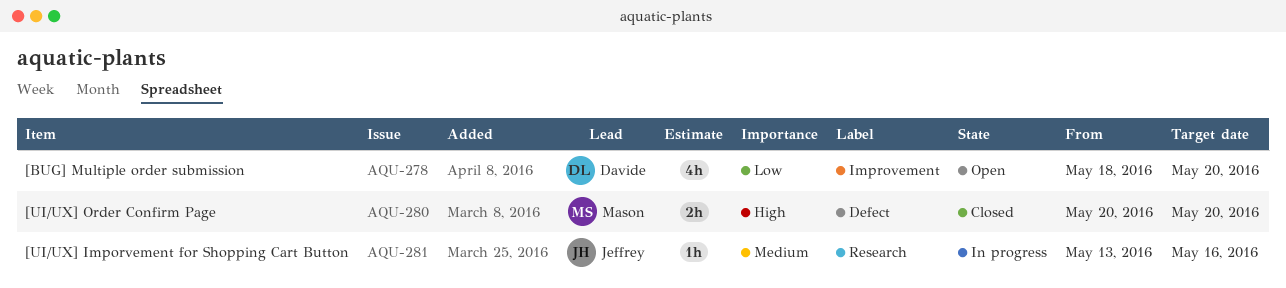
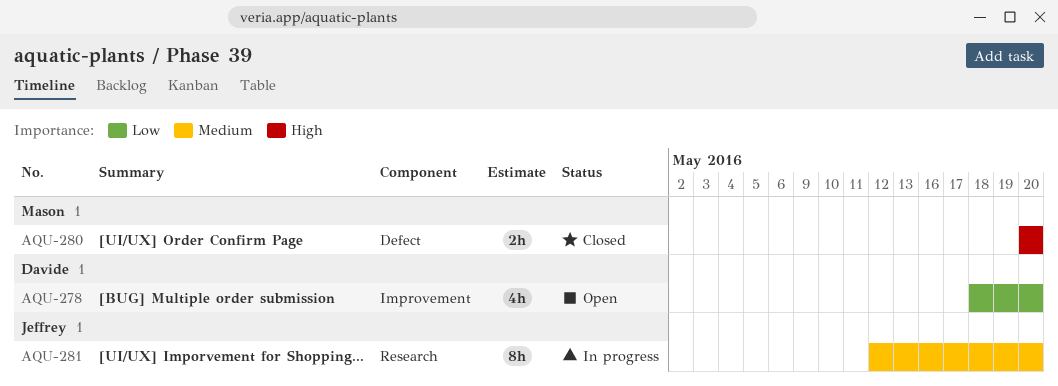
AQU-281, estimate: 1h -> 8h
AQU-281, start: May 13 -> May 12
AQU-281, due: May 16 -> May 20

